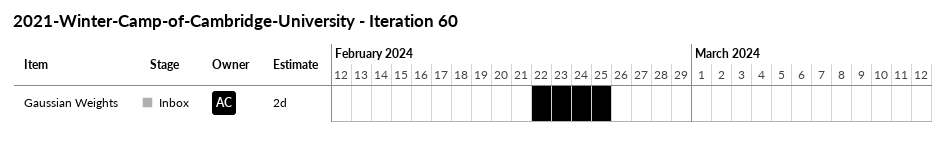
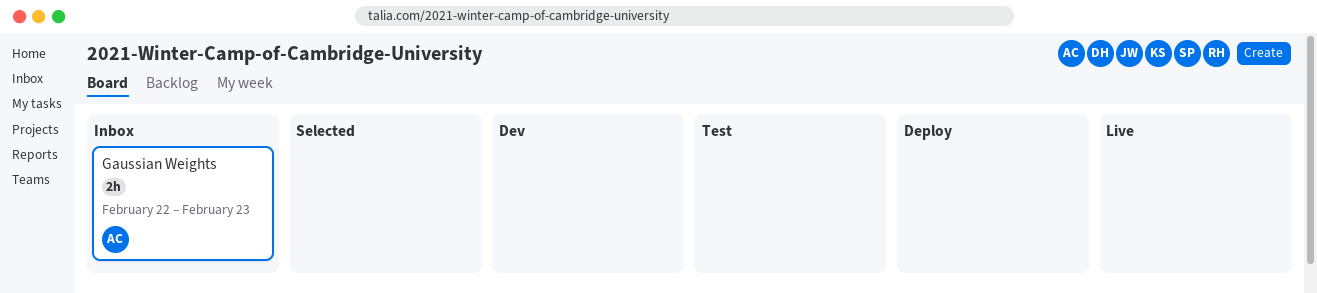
Gaussian Weights, estimate: 2d -> 2h
Gaussian Weights, due: Feb 25 -> Feb 23

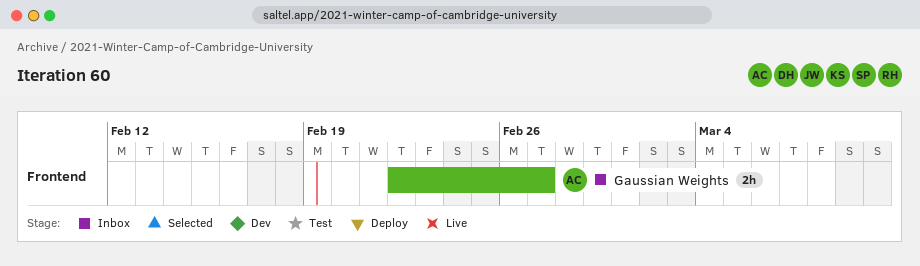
Gaussian Weights, due: Feb 23 -> Feb 27

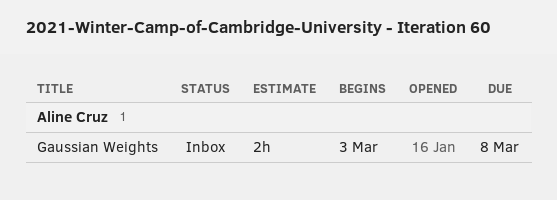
Gaussian Weights, start: Feb 22 -> Mar 3
Gaussian Weights, due: Feb 27 -> Mar 8

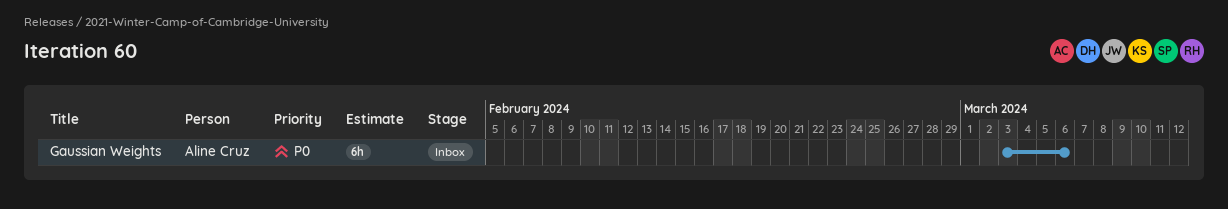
Gaussian Weights, estimate: 2h -> 6h
Gaussian Weights, due: Mar 8 -> Mar 6

